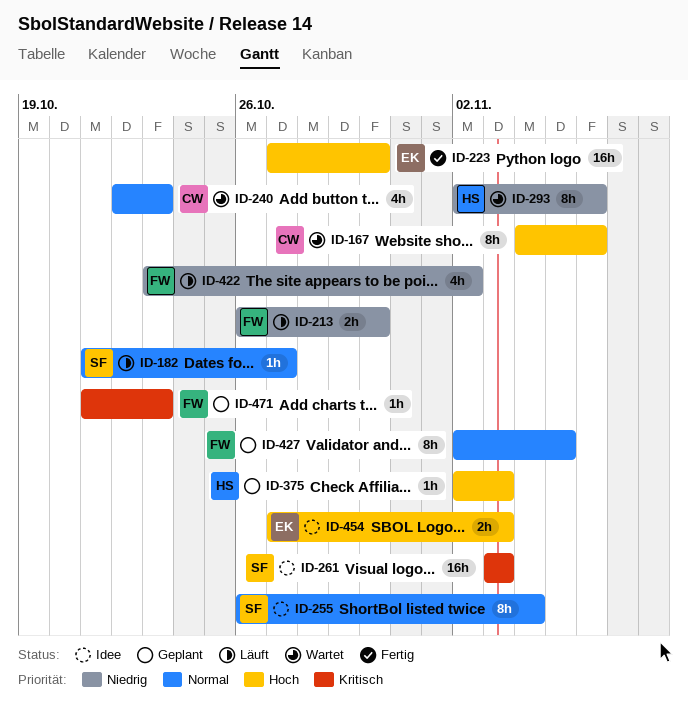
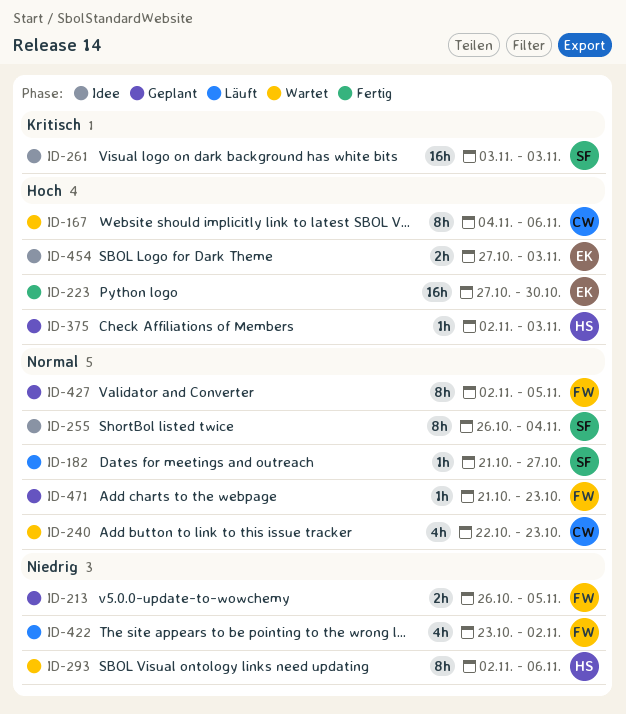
ID-213, status: Läuft -> Geplant
ID-213, due: Oct 30 -> Nov 5
ID-471, priority: Kritisch -> Normal

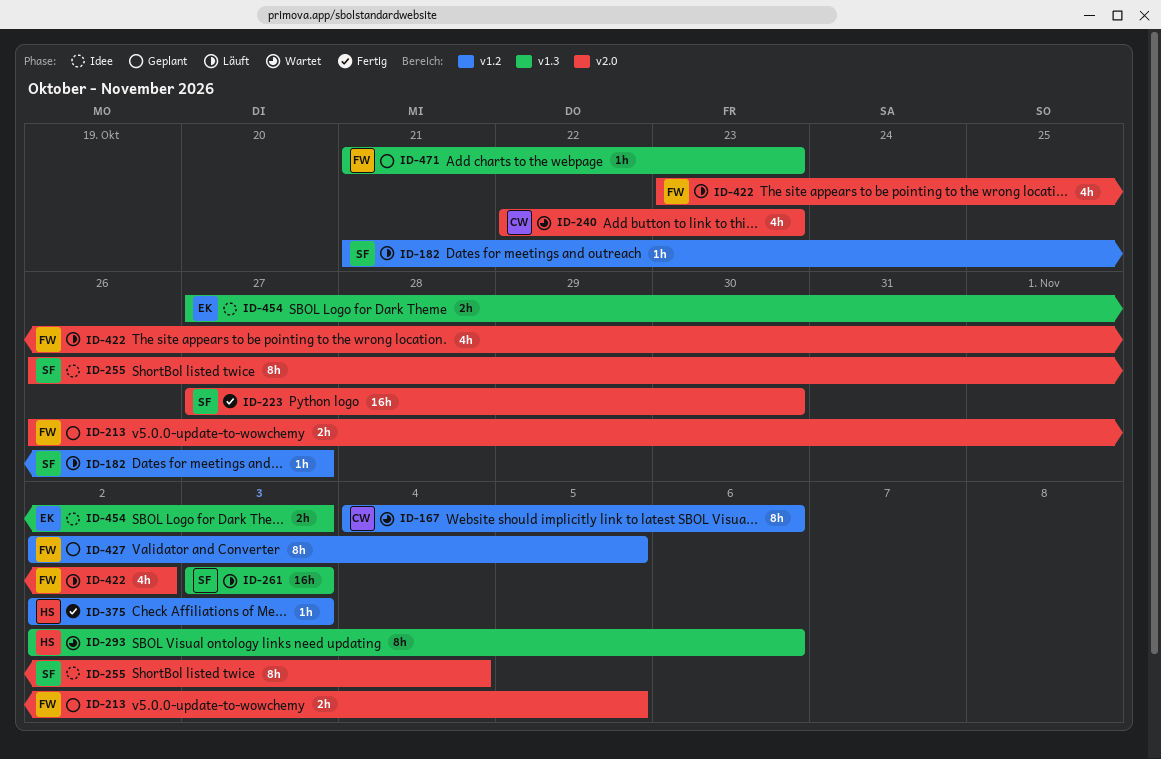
ID-223, owner: EK -> SF
ID-261, status: Idee -> Läuft
ID-375, status: Geplant -> Fertig

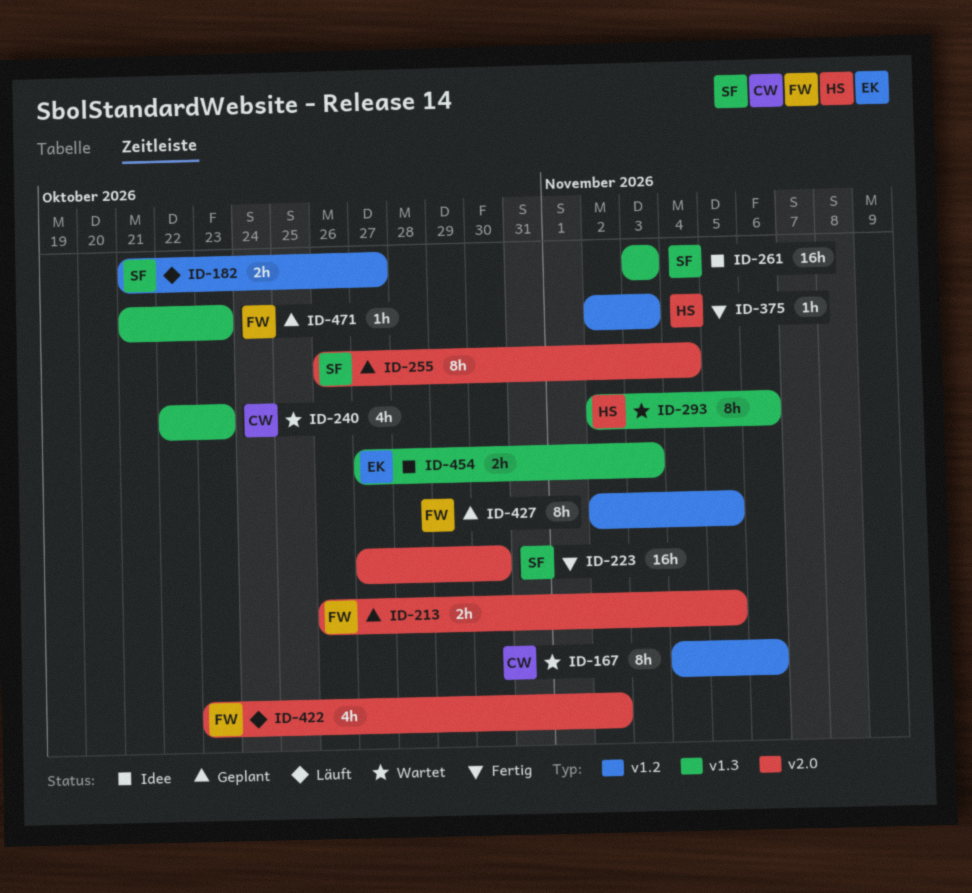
ID-182, estimate: 1h -> 2h
ID-240, label: v2.0 -> v1.3
ID-255, status: Idee -> Geplant
ID-261, status: Läuft -> Idee

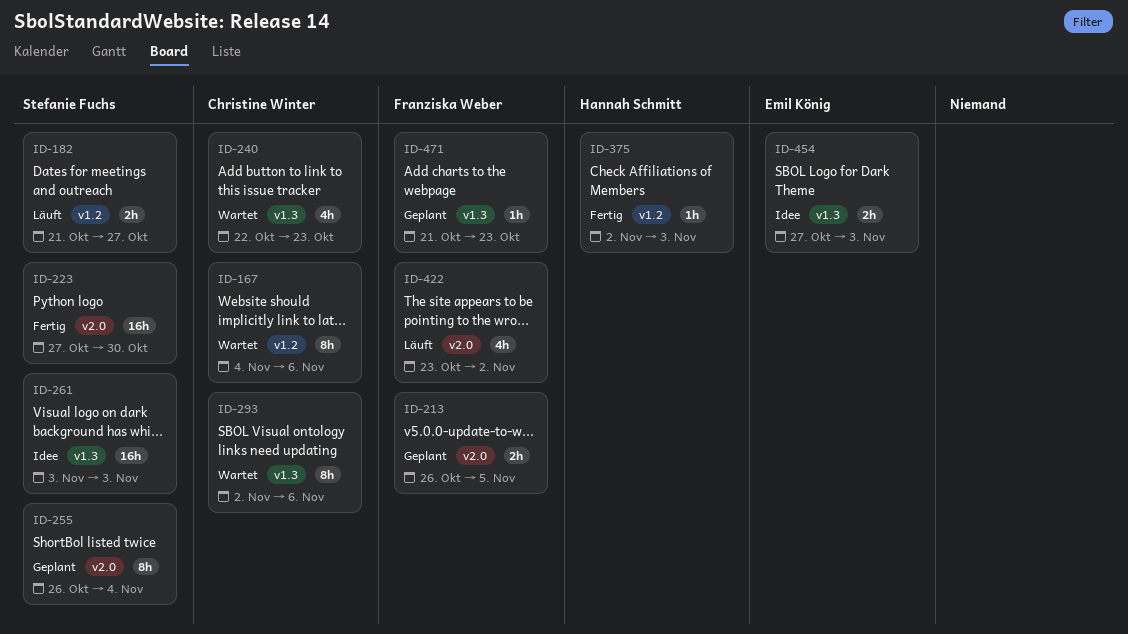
ID-293, owner: Hannah Schmitt -> Christine Winter
ID-427: present -> none

